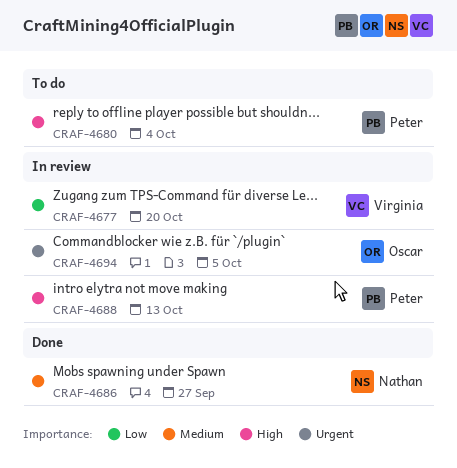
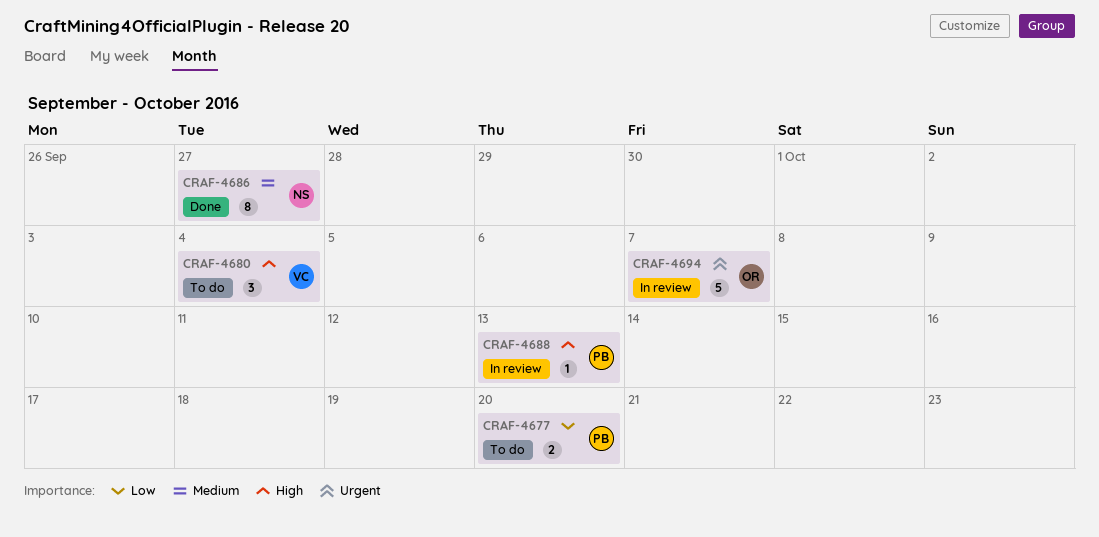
CRAF-4677, status: In review -> To do
CRAF-4677, owner: Virginia -> Peter
CRAF-4680, owner: Peter -> Virginia
CRAF-4694, due: Oct 5 -> Oct 7

